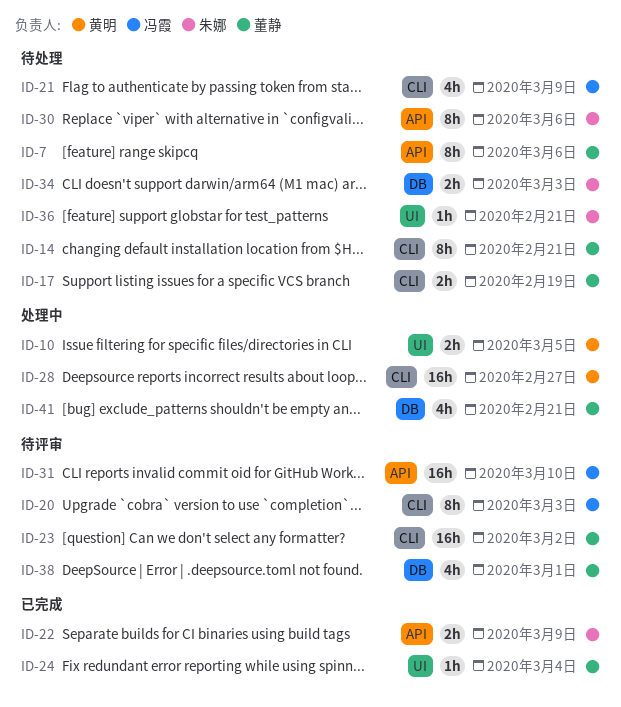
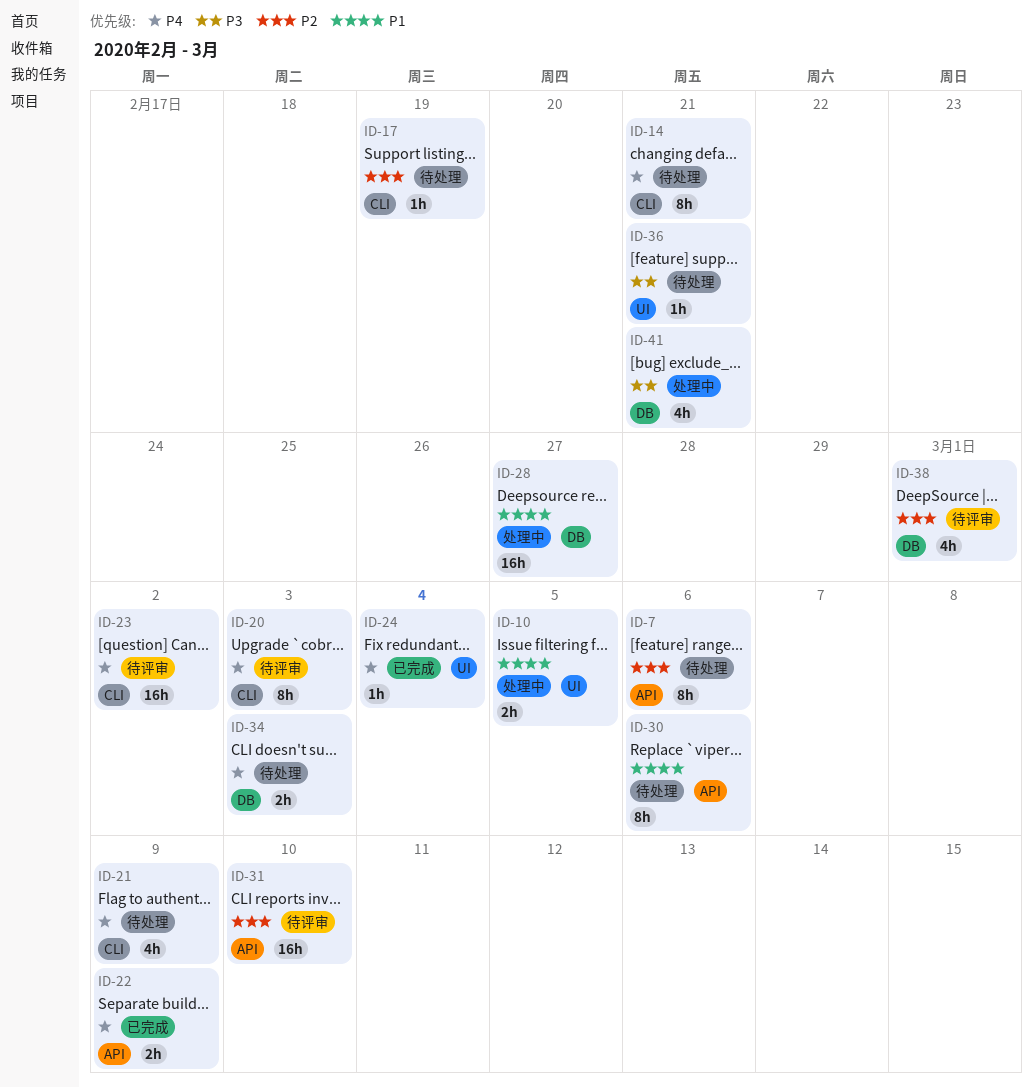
ID-17, estimate: 2h -> 1h
ID-28, label: CLI -> DB

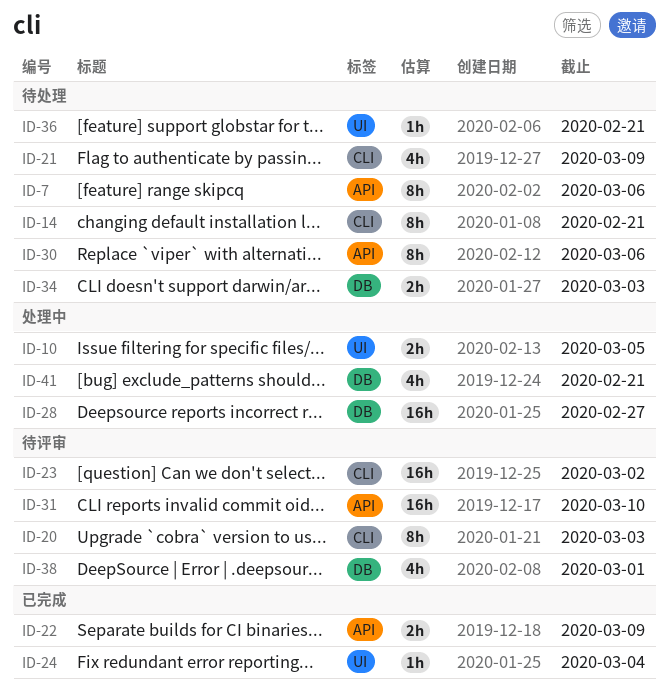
ID-17: present -> none

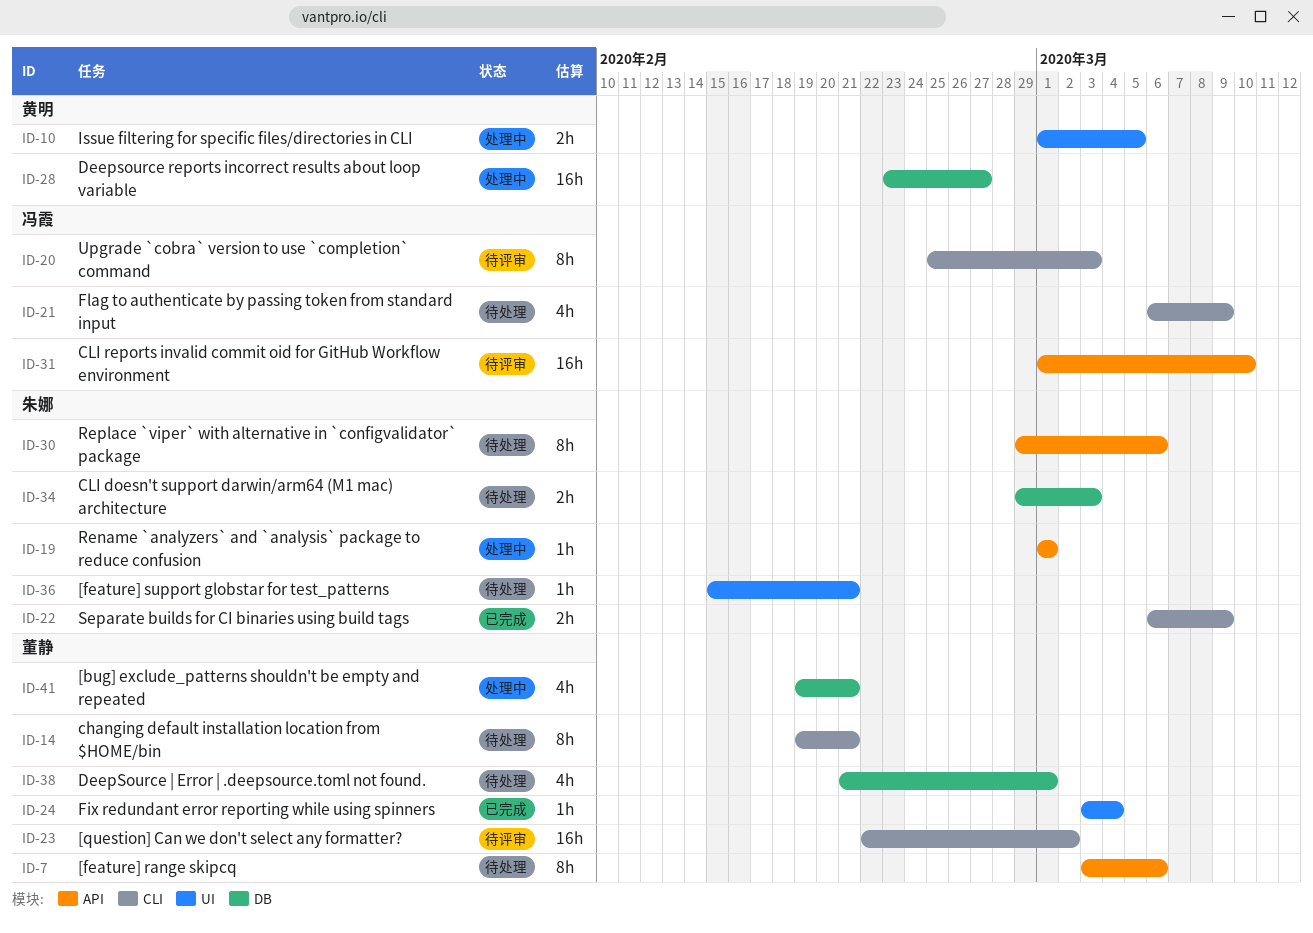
ID-19: none -> present
ID-22, label: API -> CLI
ID-38, status: 待评审 -> 待处理

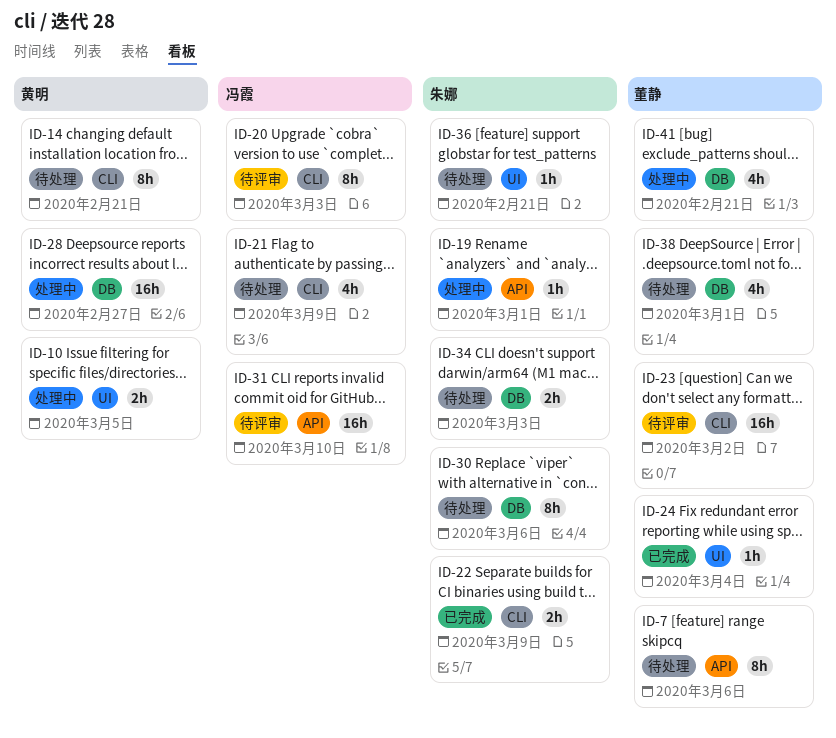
ID-14, owner: 董静 -> 黄明
ID-30, label: API -> DB

